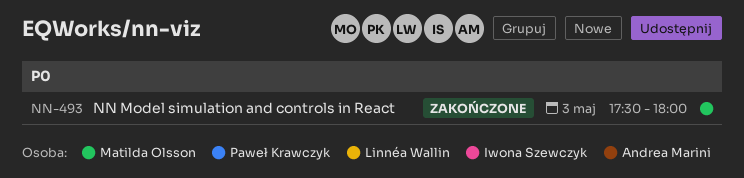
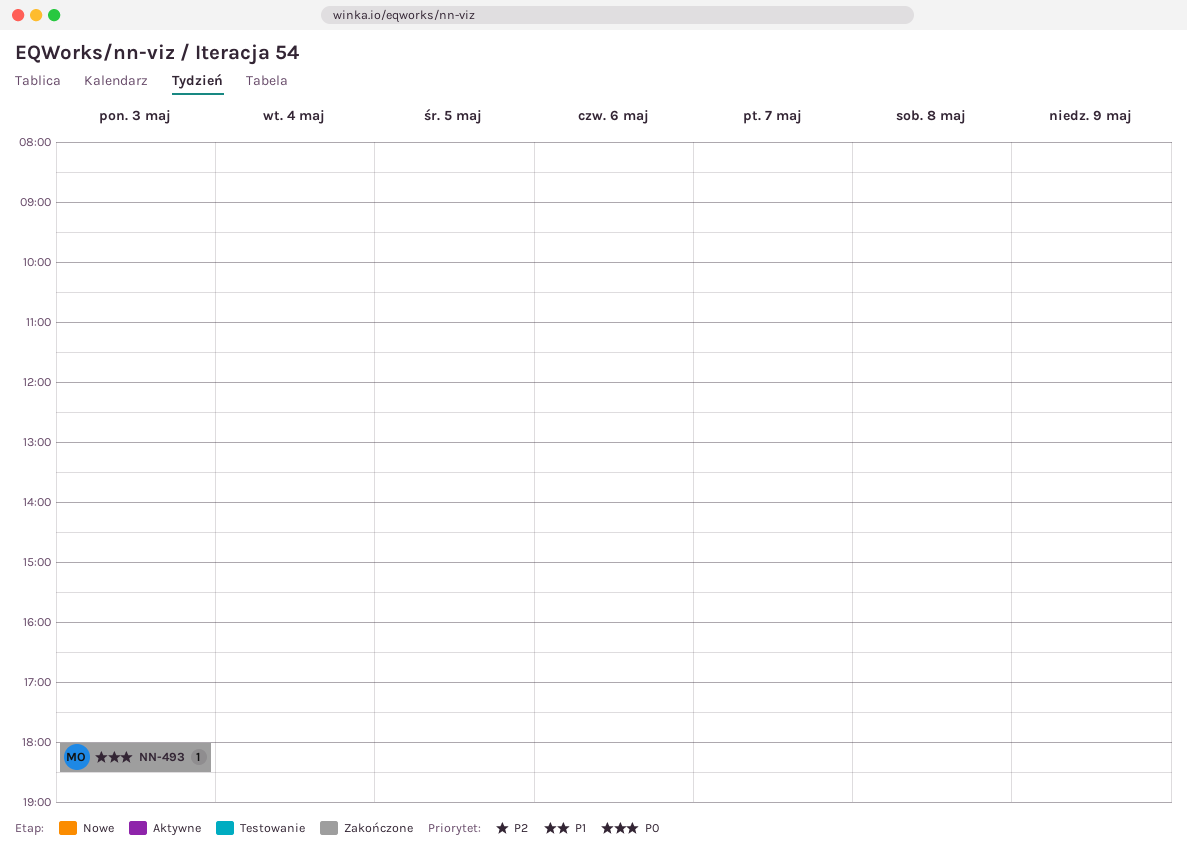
NN-493, begins: 17:30 -> 18:00
NN-493, ends: 18:00 -> 18:30

